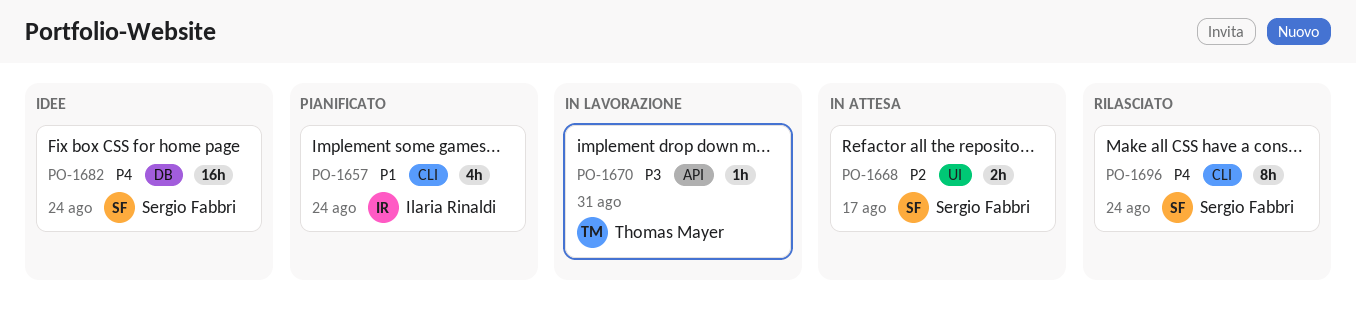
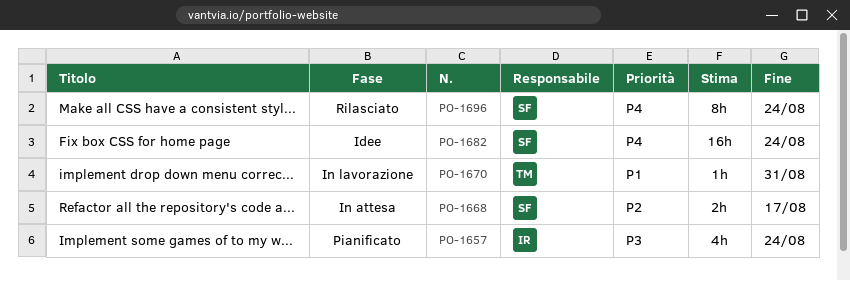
PO-1657, priority: P1 -> P3
PO-1670, priority: P3 -> P1

